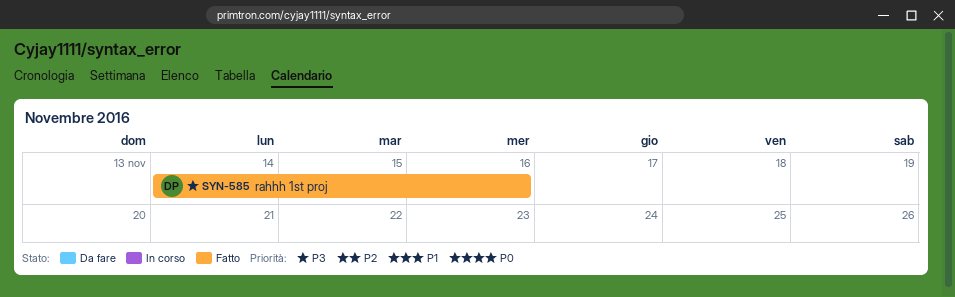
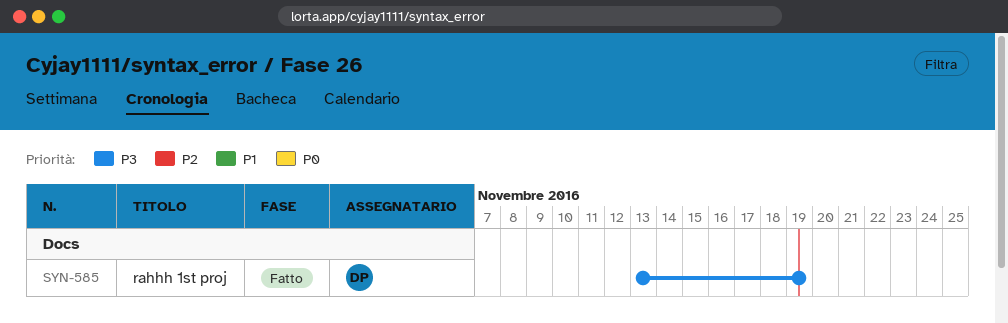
SYN-585, start: Nov 14 -> Nov 13
SYN-585, due: Nov 16 -> Nov 19

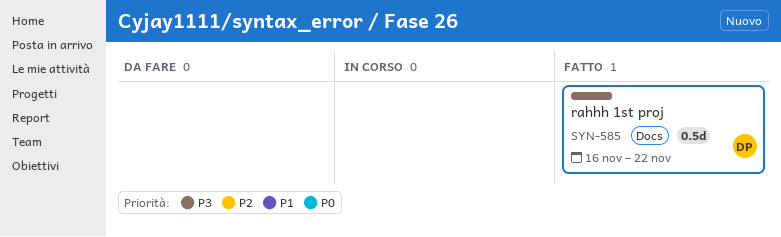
SYN-585, start: Nov 13 -> Nov 16
SYN-585, due: Nov 19 -> Nov 22

